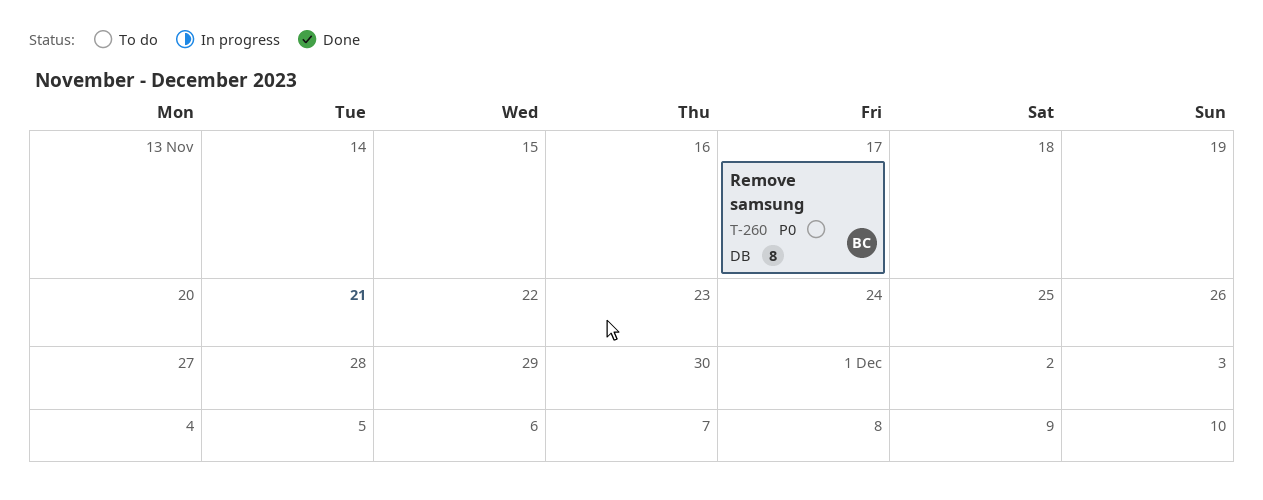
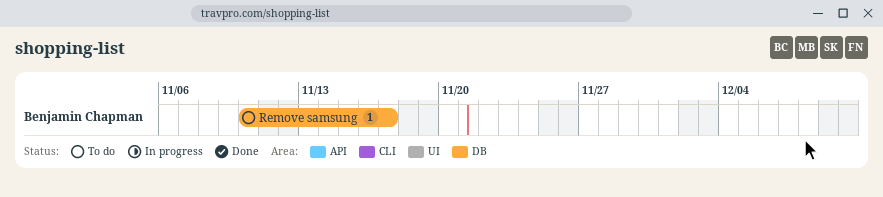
Remove samsung, estimate: 8 -> 1

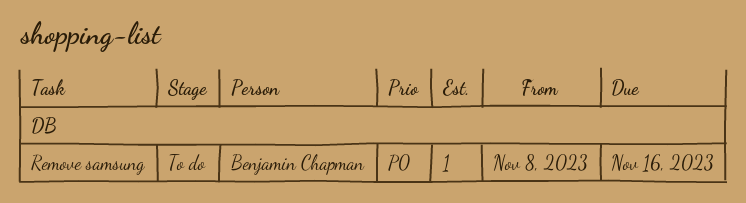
Remove samsung, start: Nov 10 -> Nov 8
Remove samsung, due: Nov 17 -> Nov 16

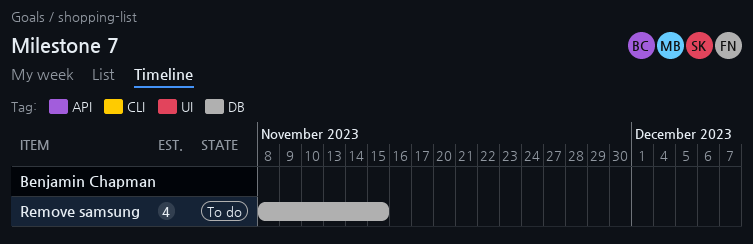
Remove samsung, estimate: 1 -> 4
Remove samsung, due: Nov 16 -> Nov 15

